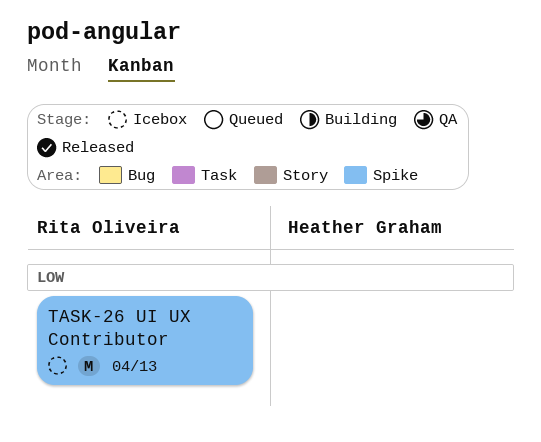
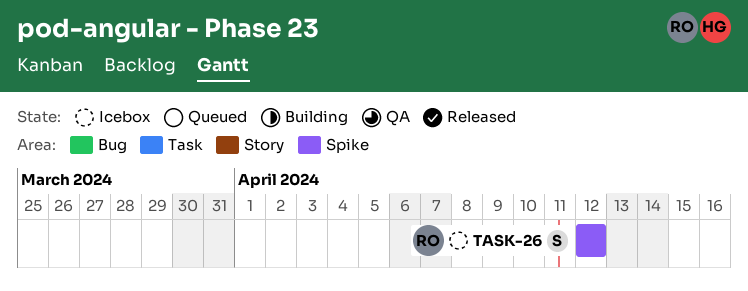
TASK-26, estimate: M -> S
TASK-26, due: Apr 13 -> Apr 12

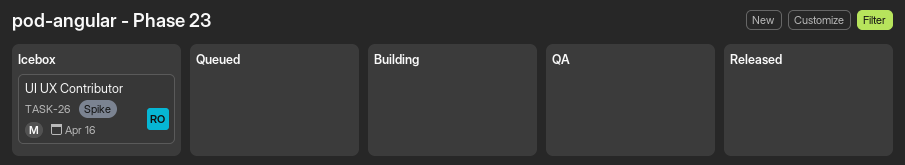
TASK-26, estimate: S -> M
TASK-26, due: Apr 12 -> Apr 16

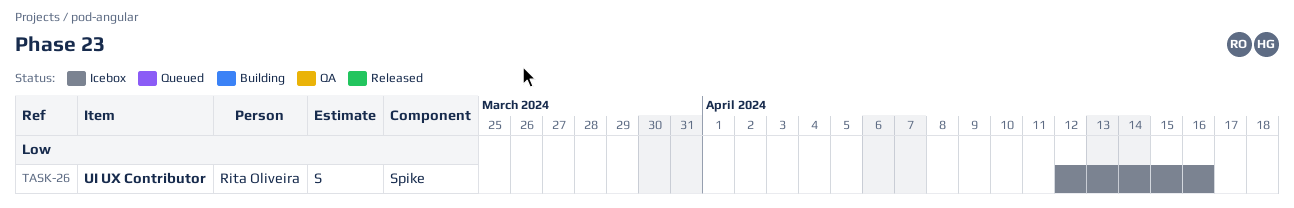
TASK-26, estimate: M -> S

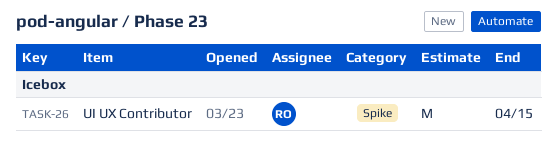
TASK-26, estimate: S -> M
TASK-26, due: Apr 16 -> Apr 15

